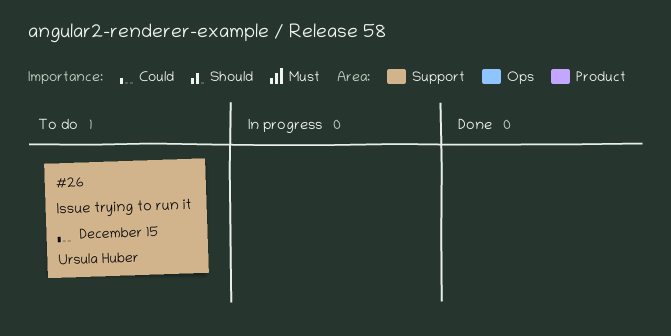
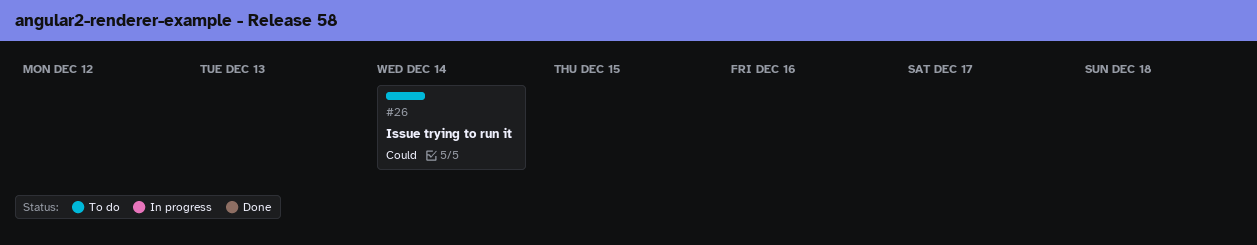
#26, due: Dec 15 -> Dec 14

